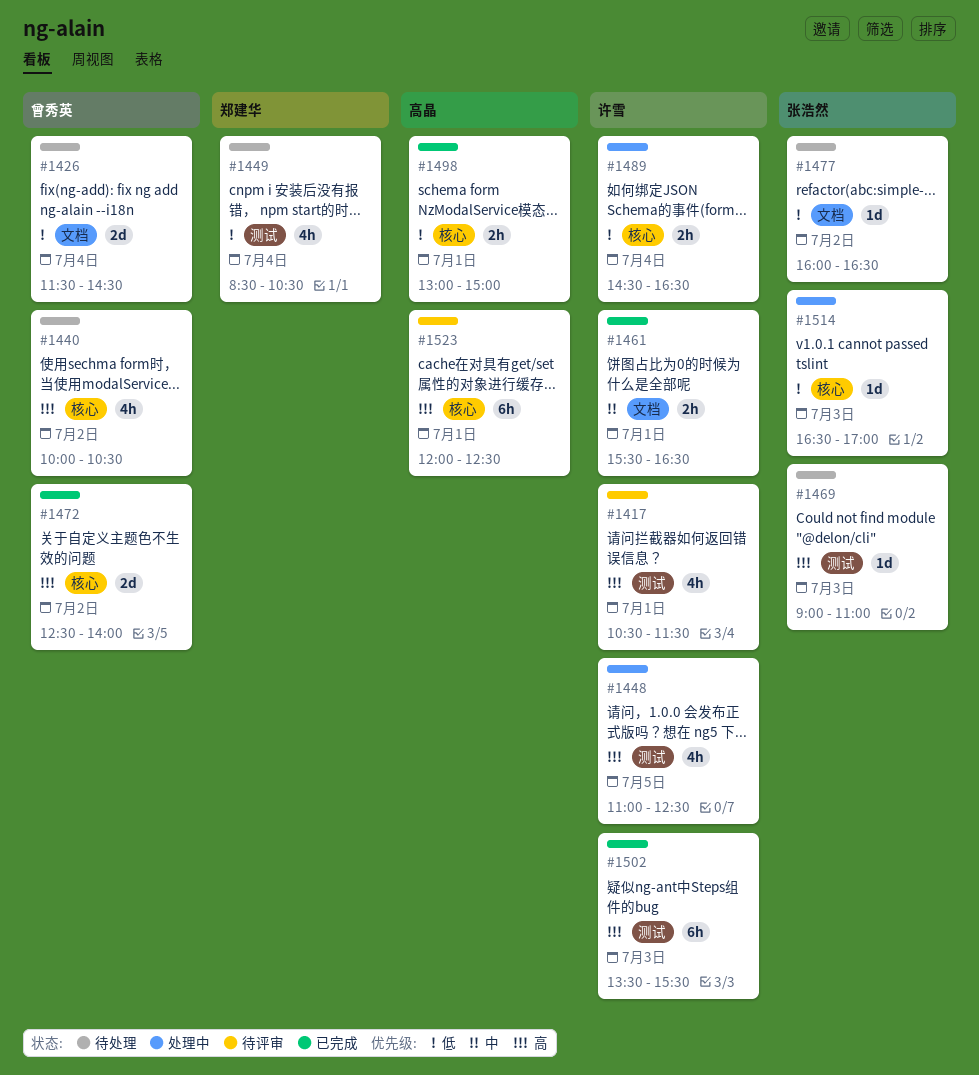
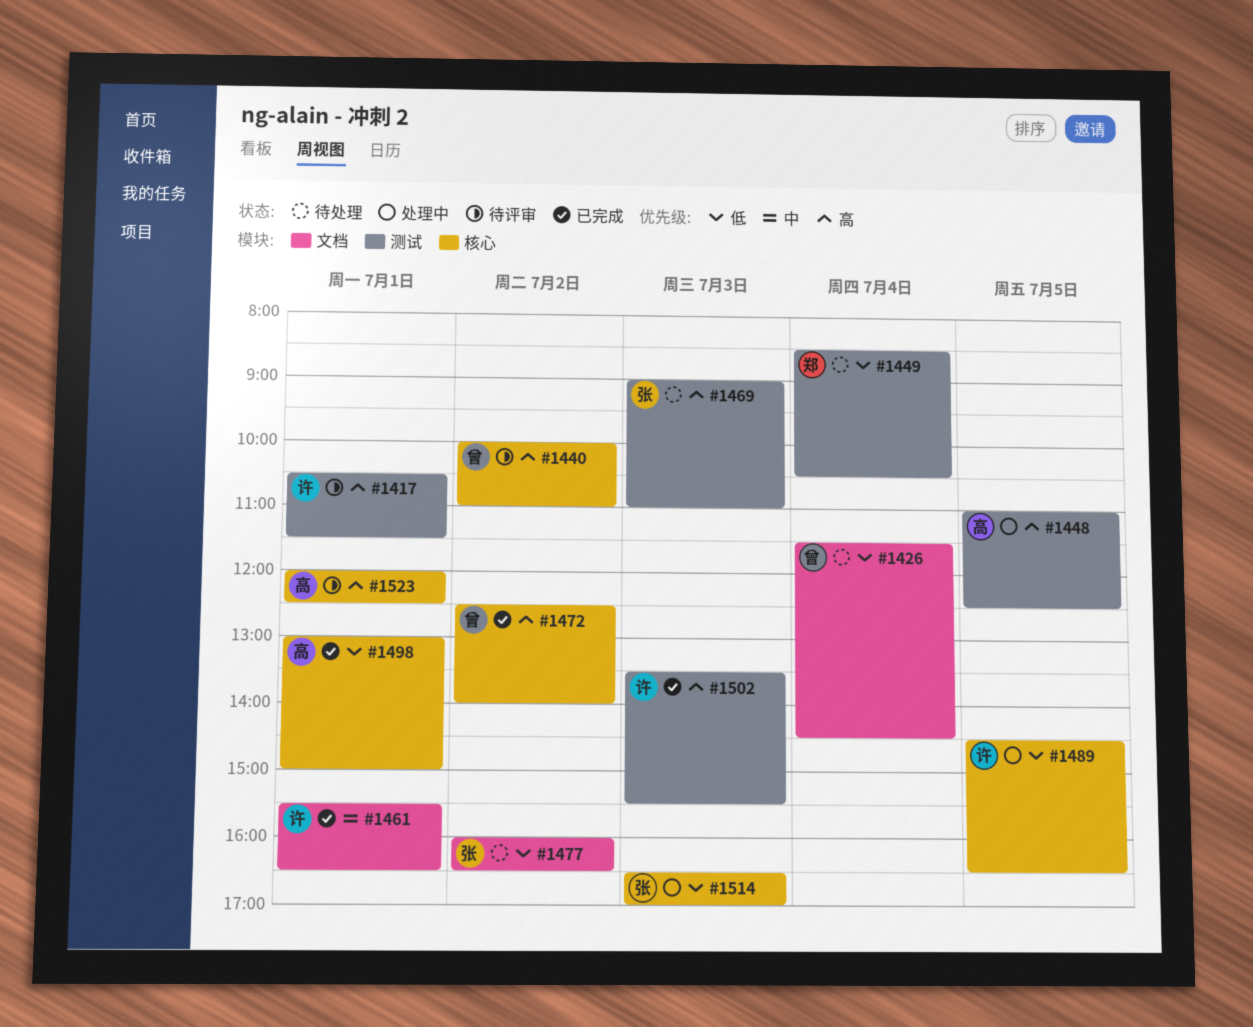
#1440, status: 待处理 -> 待评审
#1440, ends: 10:30 -> 11:00
#1448, owner: 许雪 -> 高晶
#1489, day: Jul 4 -> Jul 5

